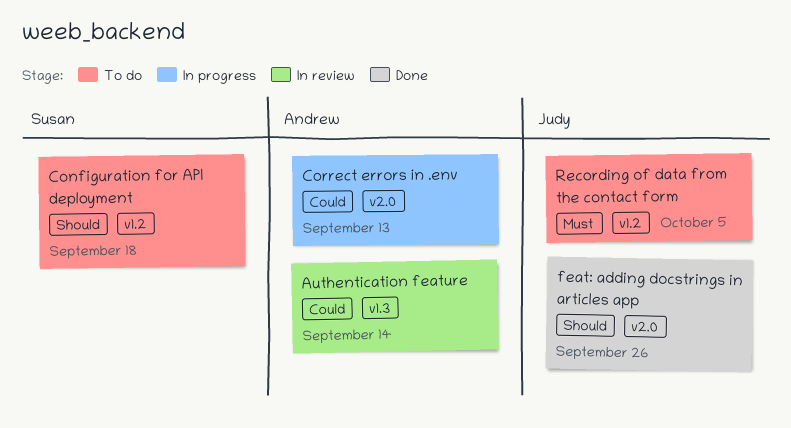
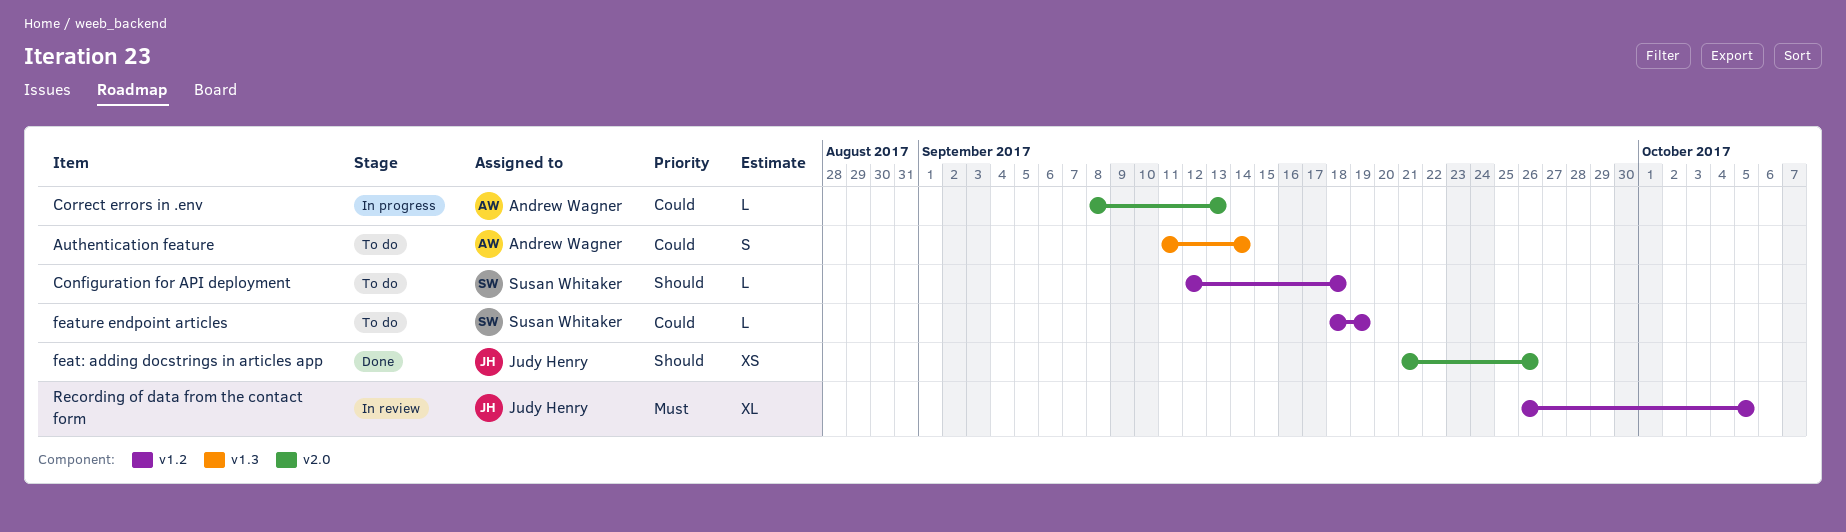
Authentication feature, status: In review -> To do
feature endpoint articles: none -> present
Recording of data from the contact form, status: To do -> In review

